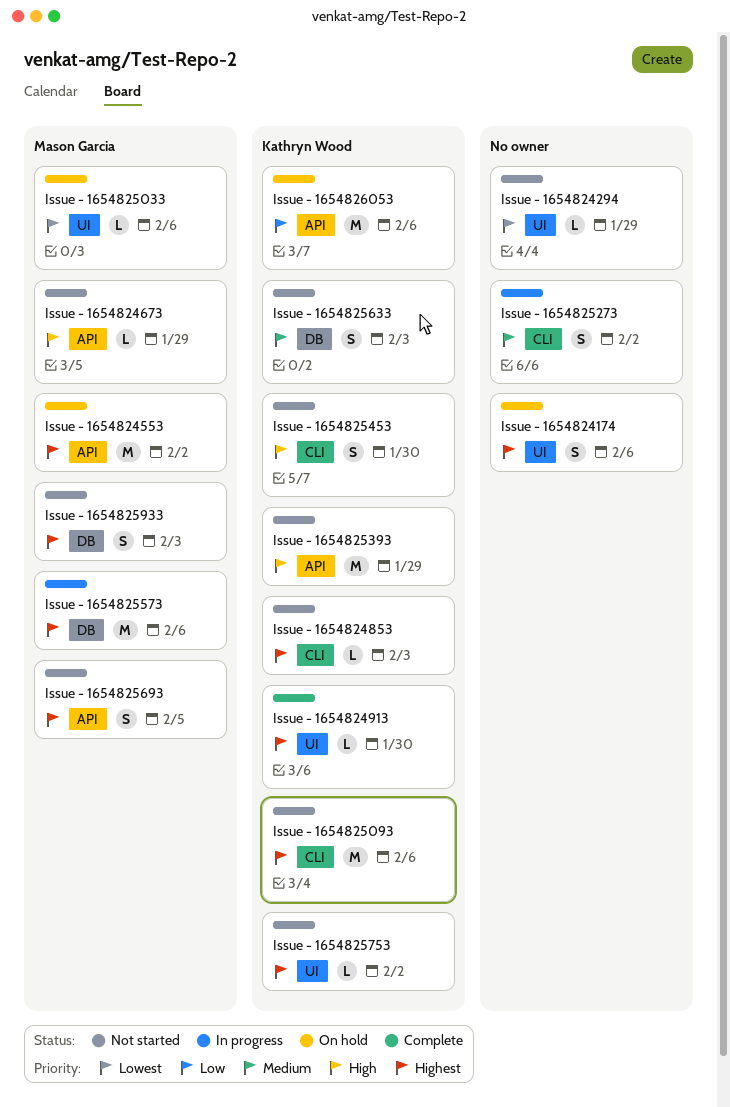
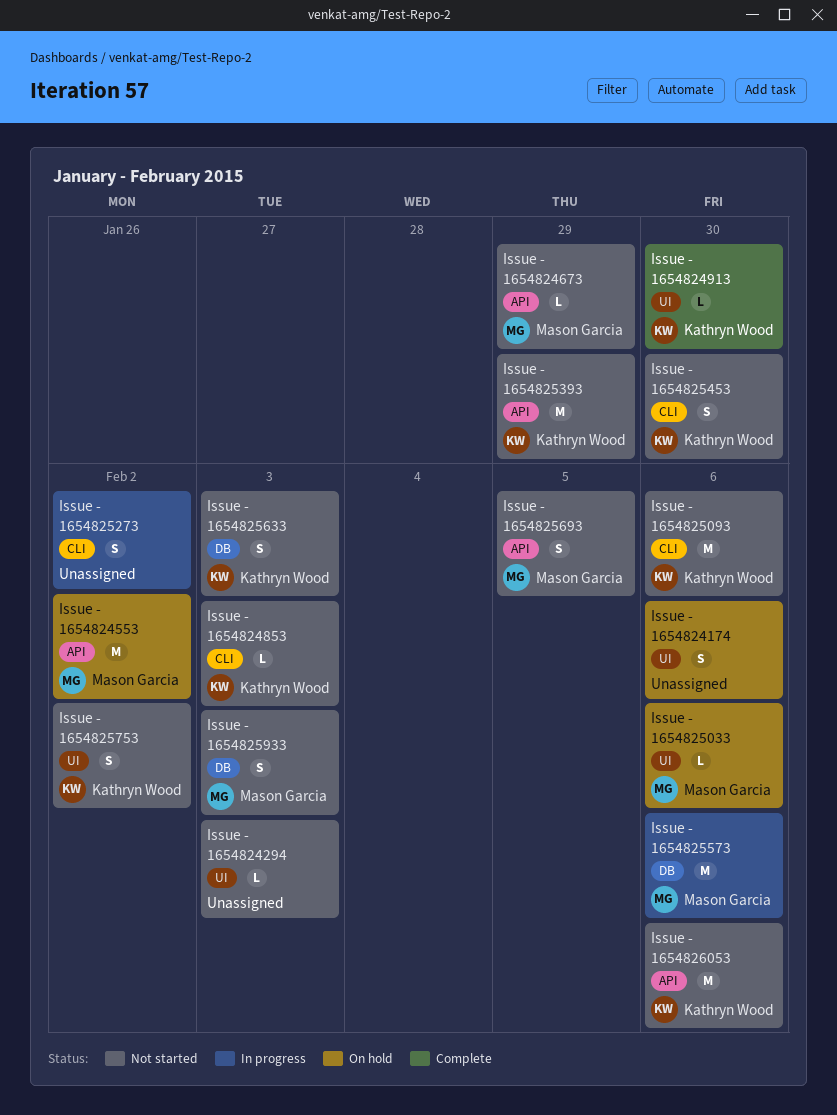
Issue - 1654824294, due: Jan 29 -> Feb 3
Issue - 1654825753, estimate: L -> S
Issue - 1654826053, status: On hold -> Not started

